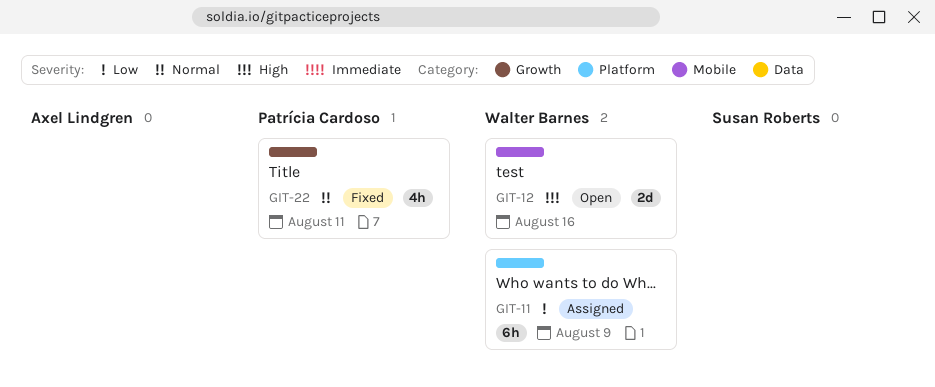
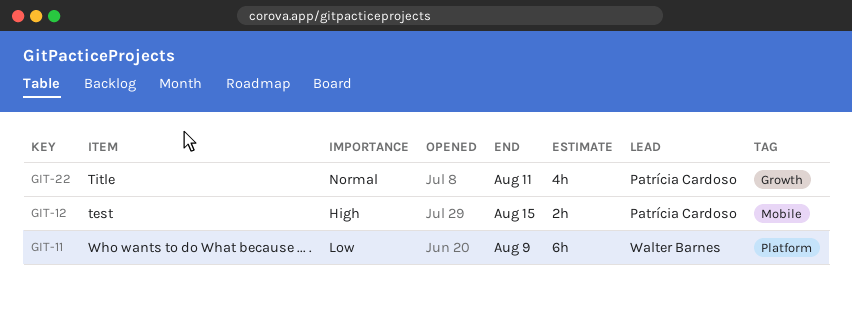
GIT-12, owner: Walter Barnes -> Patrícia Cardoso
GIT-12, estimate: 2d -> 2h
GIT-12, due: Aug 16 -> Aug 15

